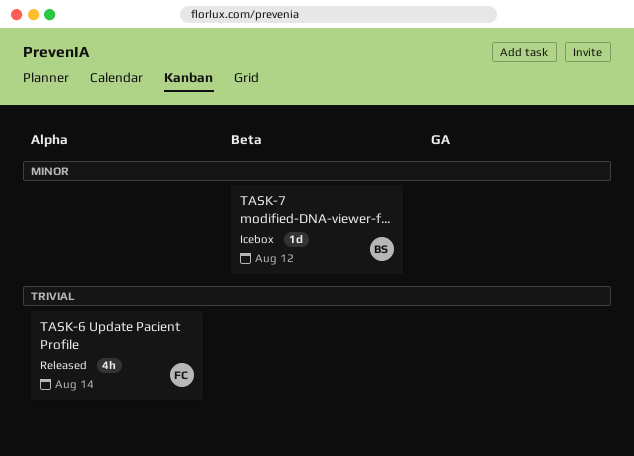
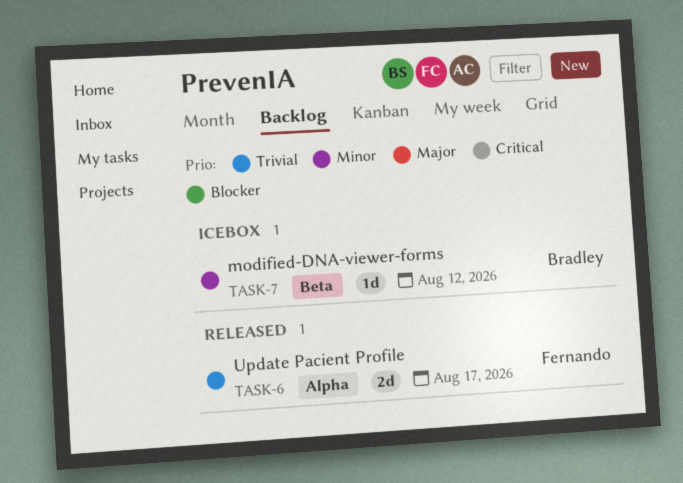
TASK-6, estimate: 4h -> 2d
TASK-6, due: Aug 14 -> Aug 17

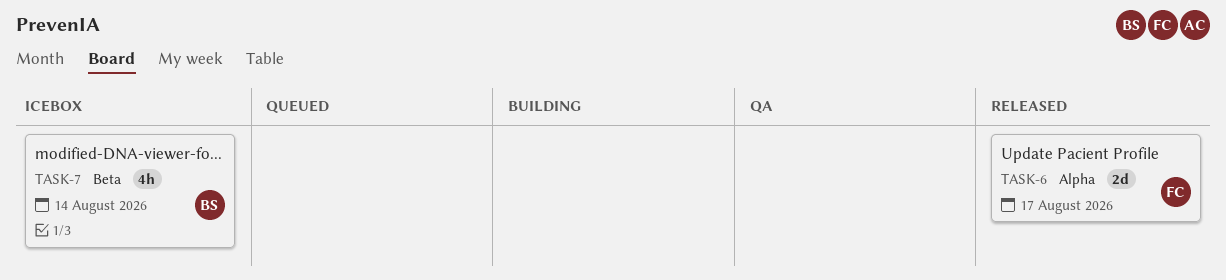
TASK-7, estimate: 1d -> 4h
TASK-7, due: Aug 12 -> Aug 14

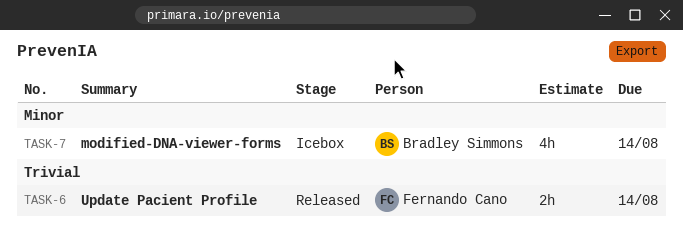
TASK-6, estimate: 2d -> 2h
TASK-6, due: Aug 17 -> Aug 14

